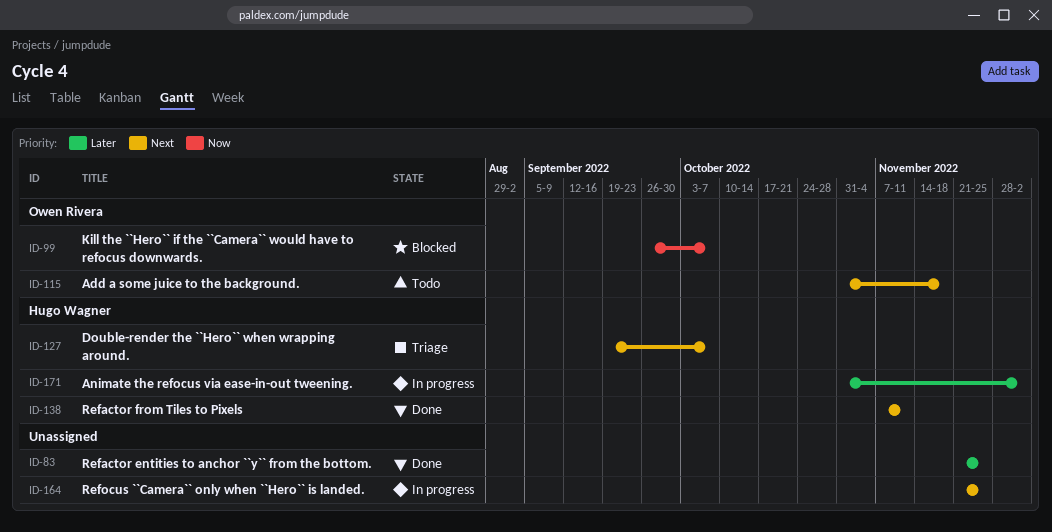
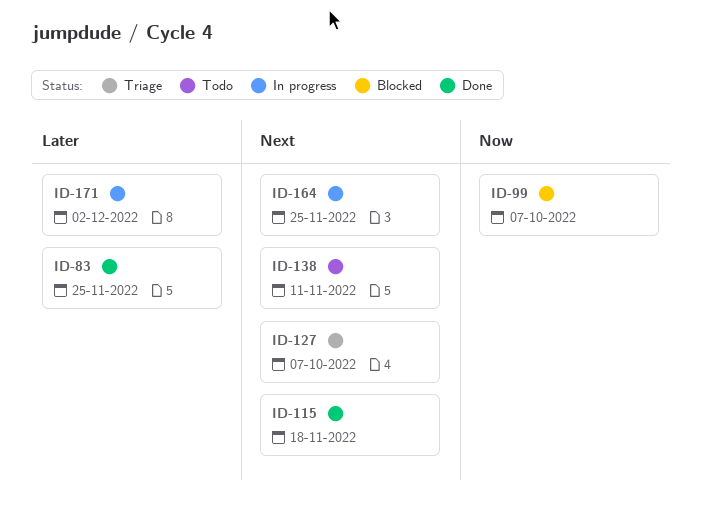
ID-115, status: Todo -> Done
ID-138, status: Done -> Todo

